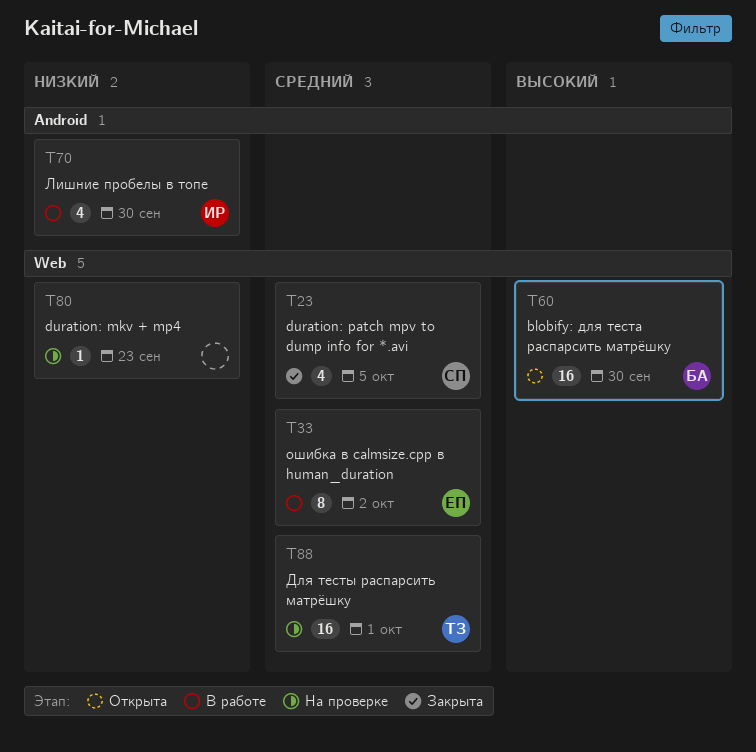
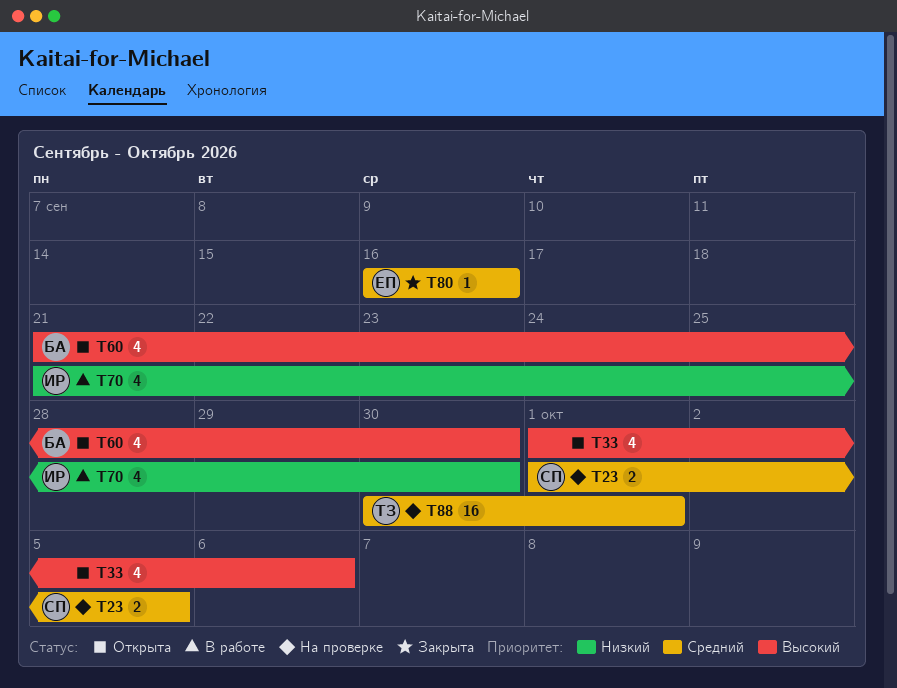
T23, status: Закрыта -> На проверке
T23, estimate: 4 -> 2
T33, status: В работе -> Открыта
T33, owner: ЕП -> none
T33, priority: Средний -> Высокий
T33, estimate: 8 -> 4
T33, due: Oct 2 -> Oct 6
T60, estimate: 16 -> 4
T80, status: На проверке -> Закрыта
T80, owner: none -> ЕП
T80, priority: Низкий -> Средний
T80, due: Sep 23 -> Sep 16

